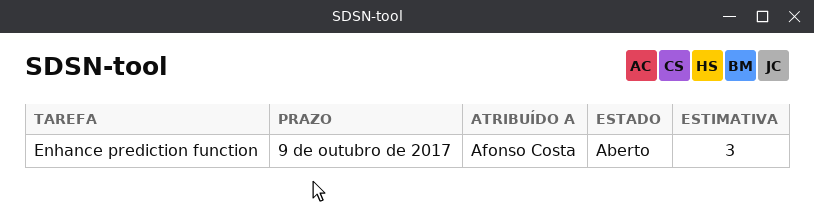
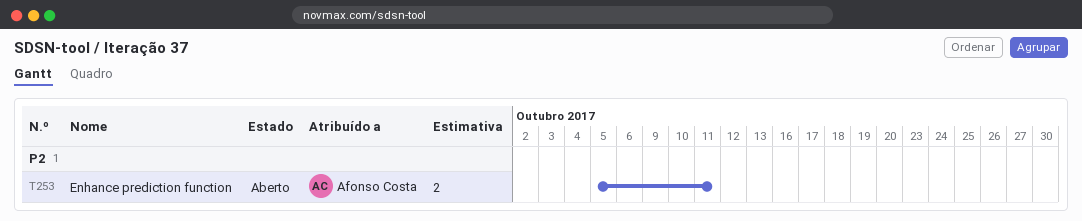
Enhance prediction function, estimate: 3 -> 2
Enhance prediction function, due: Oct 9 -> Oct 11

